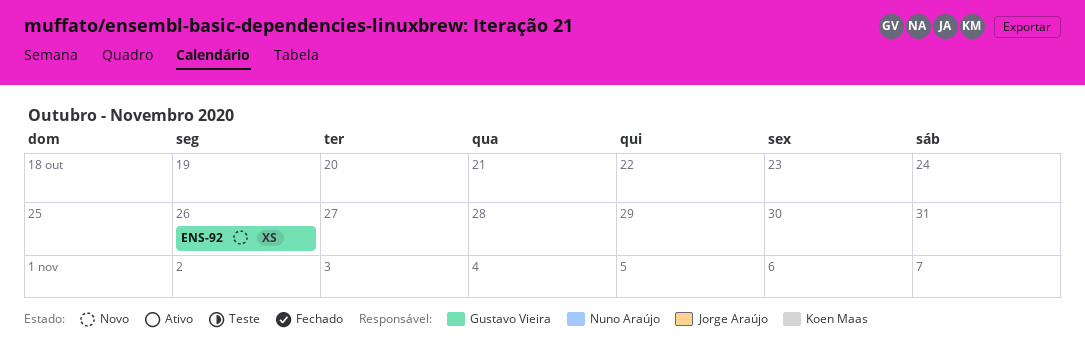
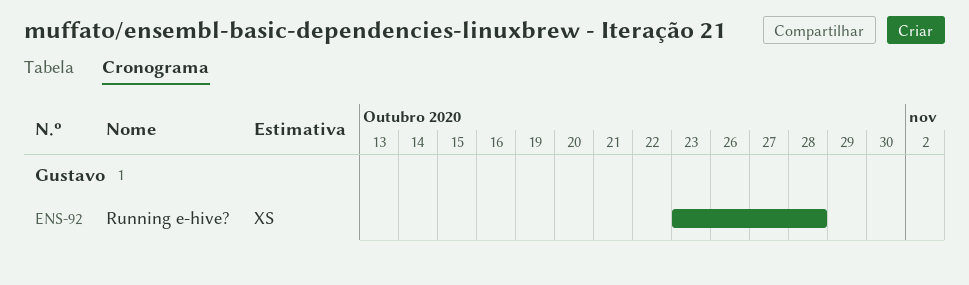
ENS-92, due: Oct 26 -> Oct 28

